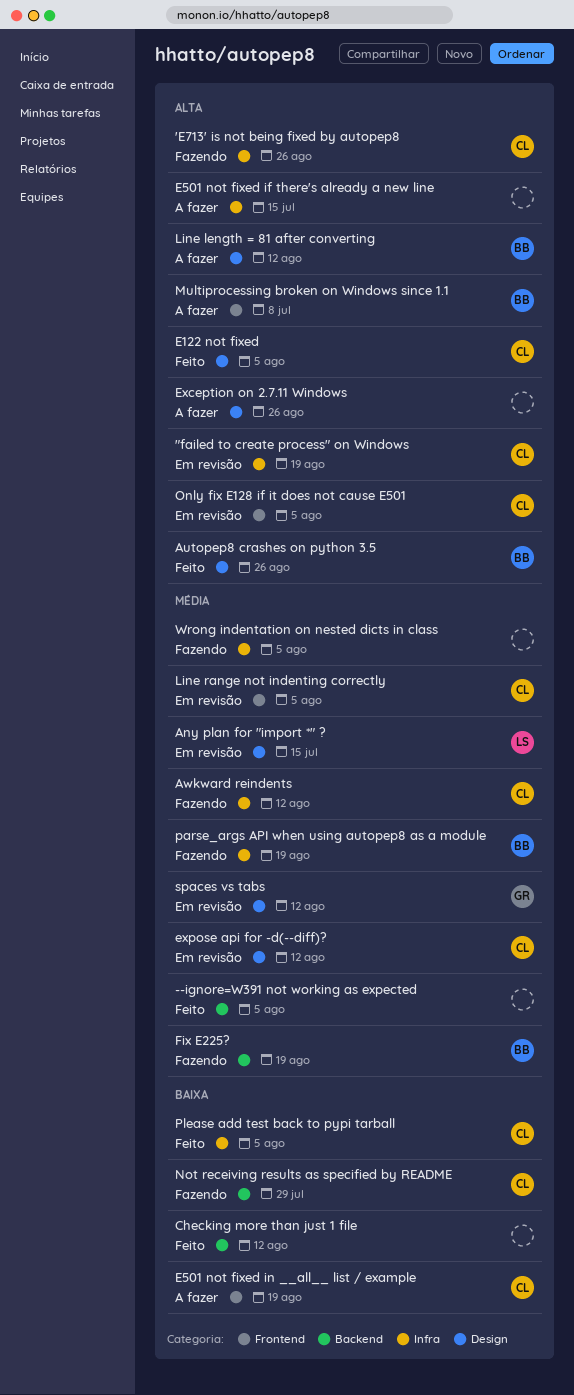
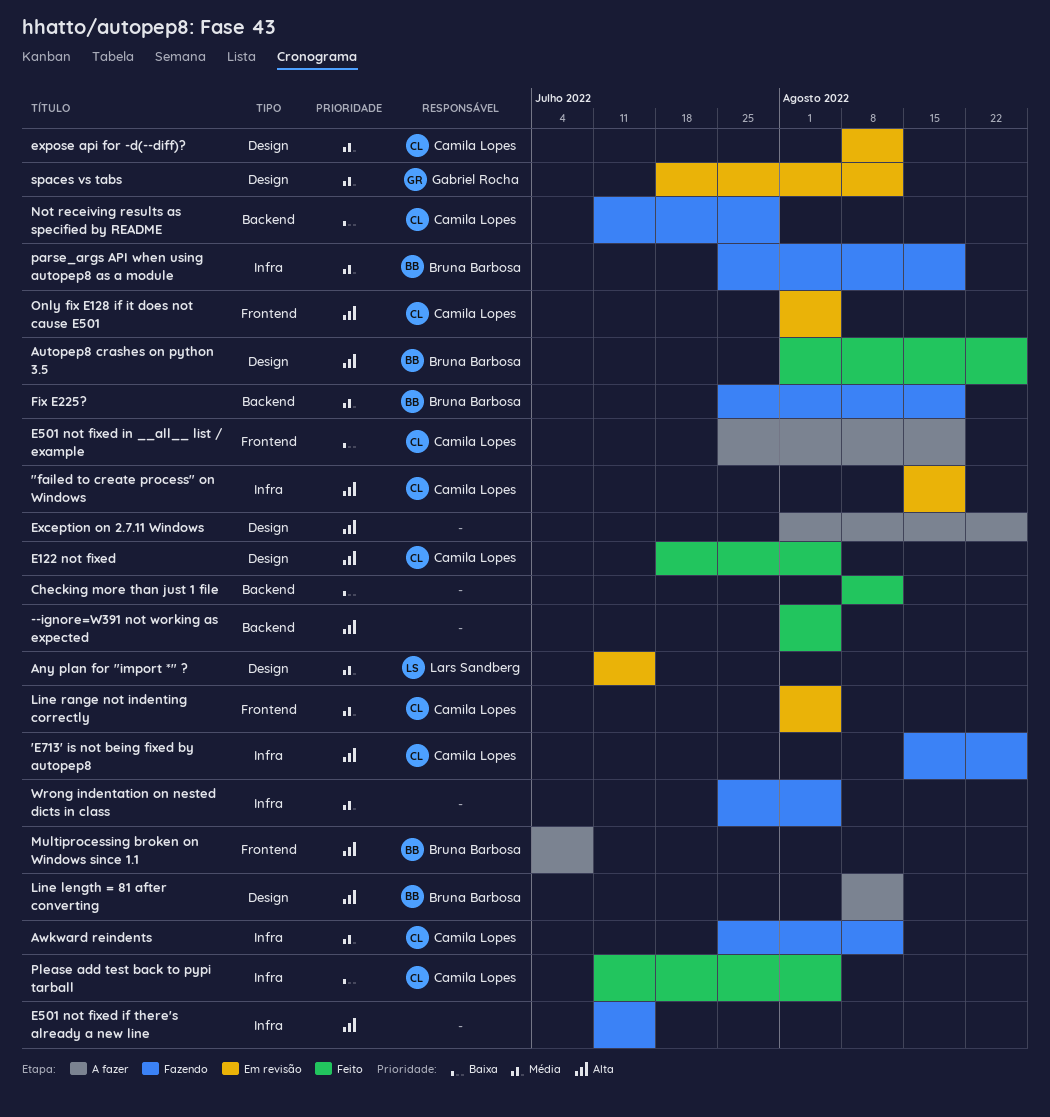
--ignore=W391 not working as expected, priority: Média -> Alta
E501 not fixed if there's already a new line, status: A fazer -> Fazendo

